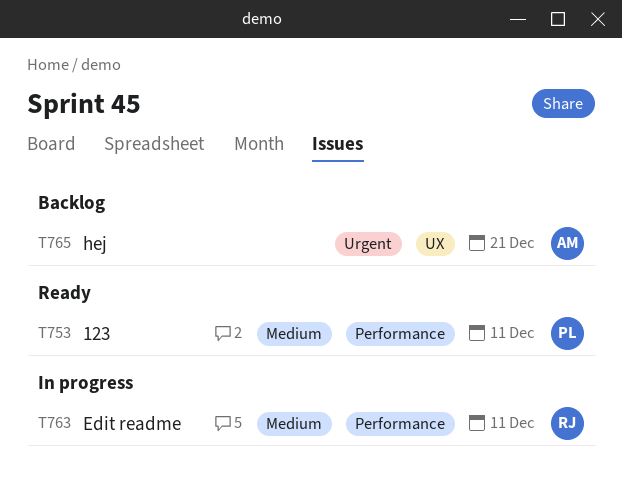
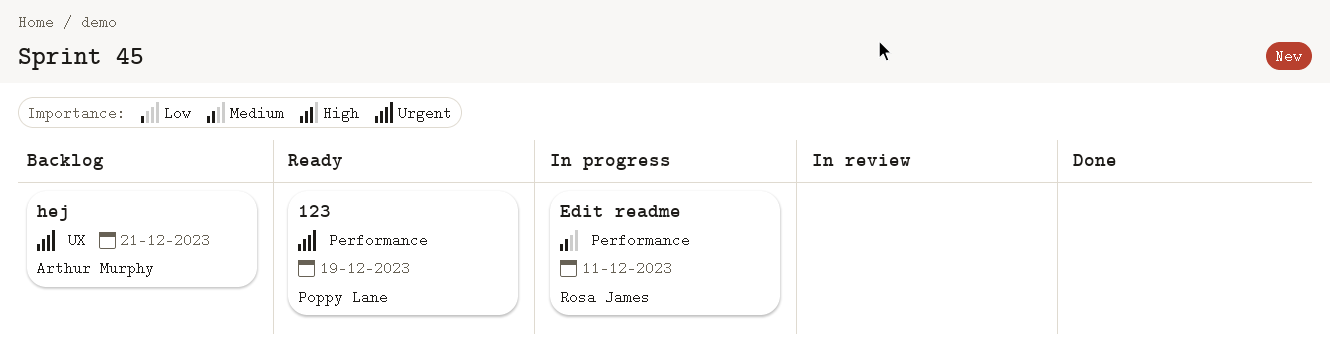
123, priority: Medium -> Urgent
123, due: Dec 11 -> Dec 19

